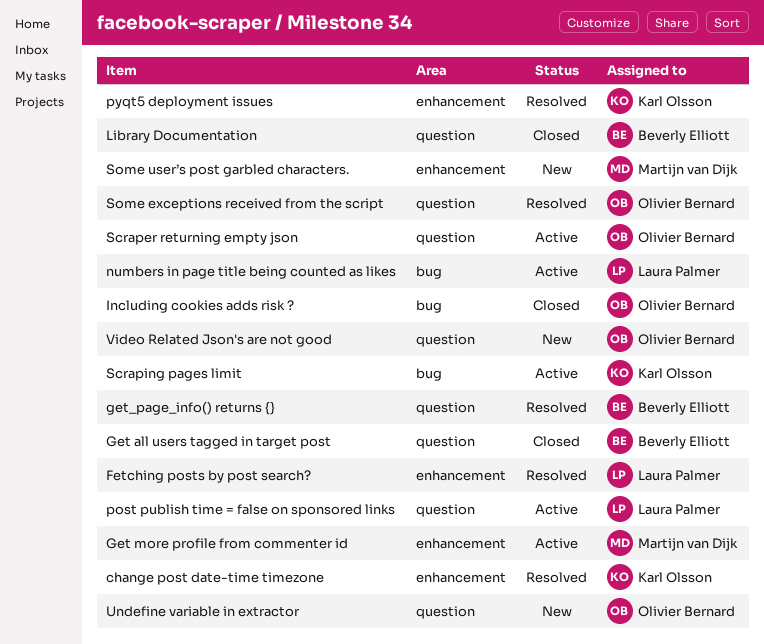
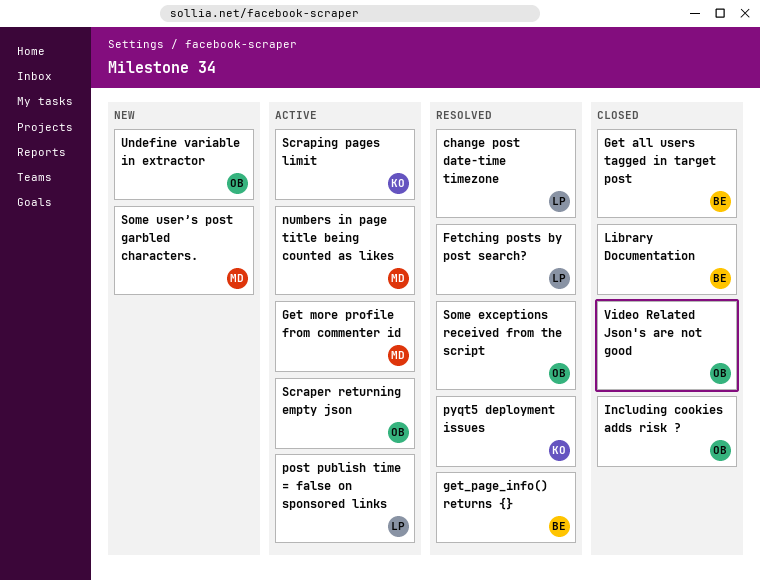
change post date-time timezone, owner: Karl Olsson -> Laura Palmer
numbers in page title being counted as likes, owner: Laura Palmer -> Martijn van Dijk
Video Related Json's are not good, status: New -> Closed

